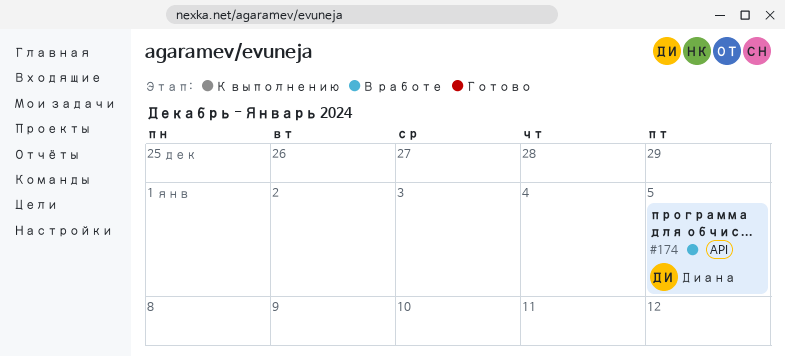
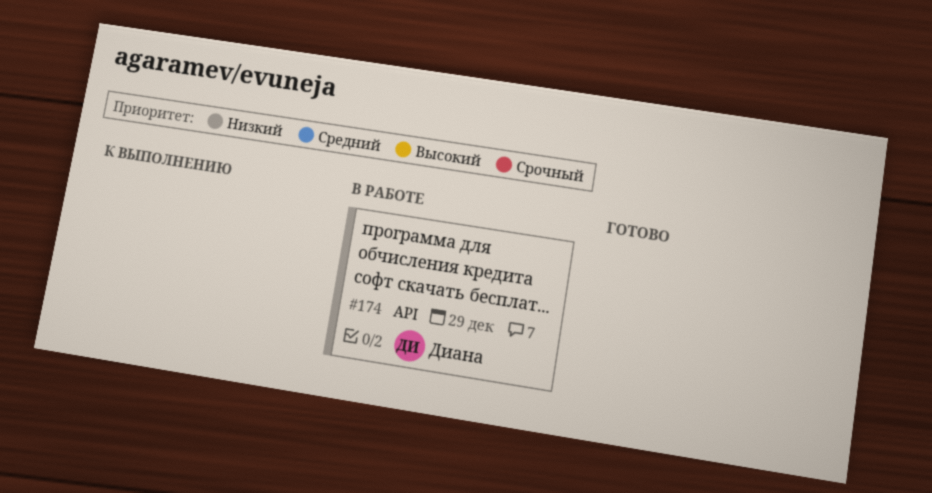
#174, due: Jan 5 -> Dec 29

